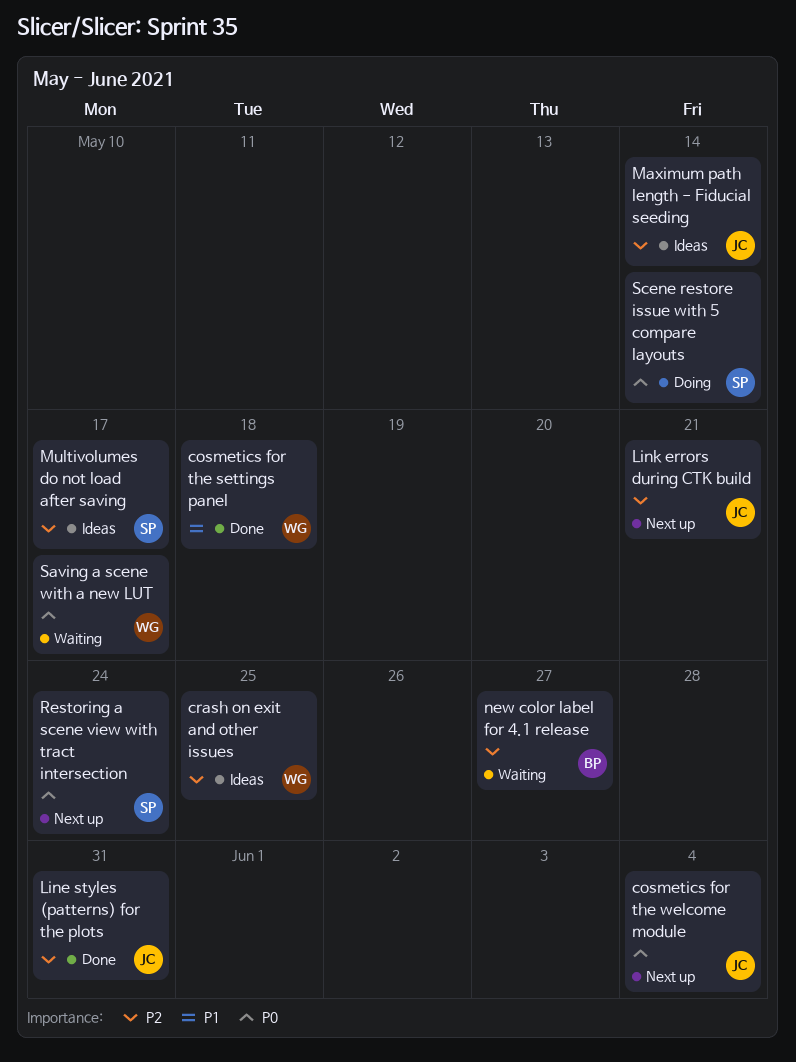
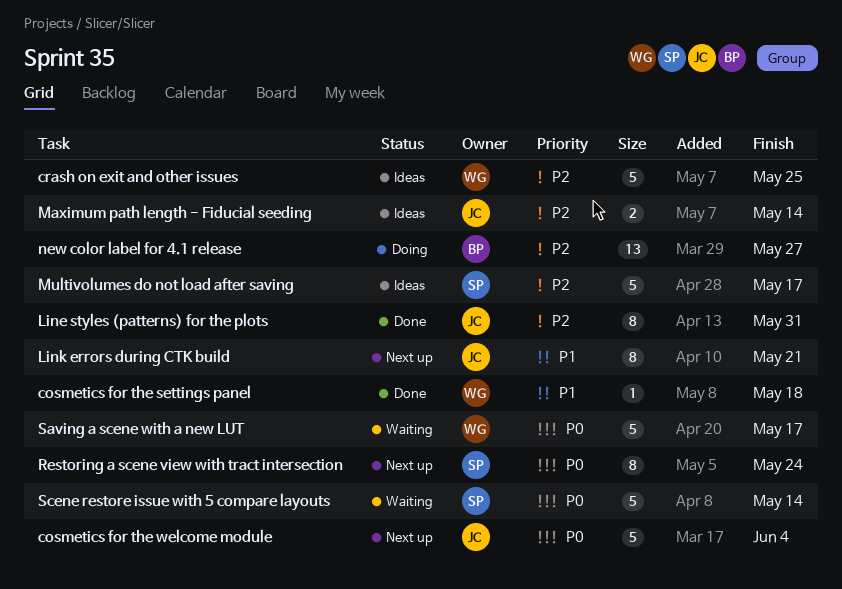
Link errors during CTK build, priority: P2 -> P1
new color label for 4.1 release, status: Waiting -> Doing
Scene restore issue with 5 compare layouts, status: Doing -> Waiting

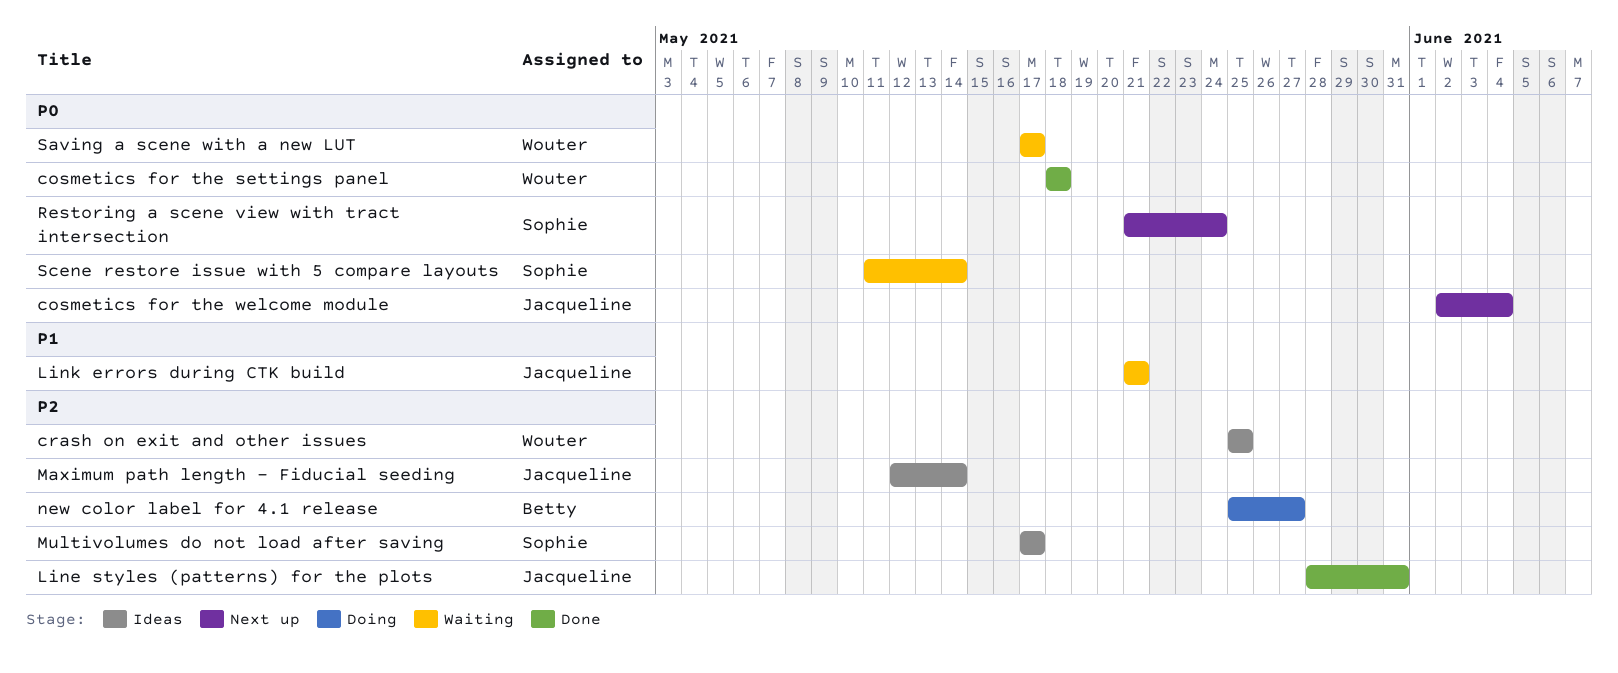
cosmetics for the settings panel, priority: P1 -> P0
Link errors during CTK build, status: Next up -> Waiting

